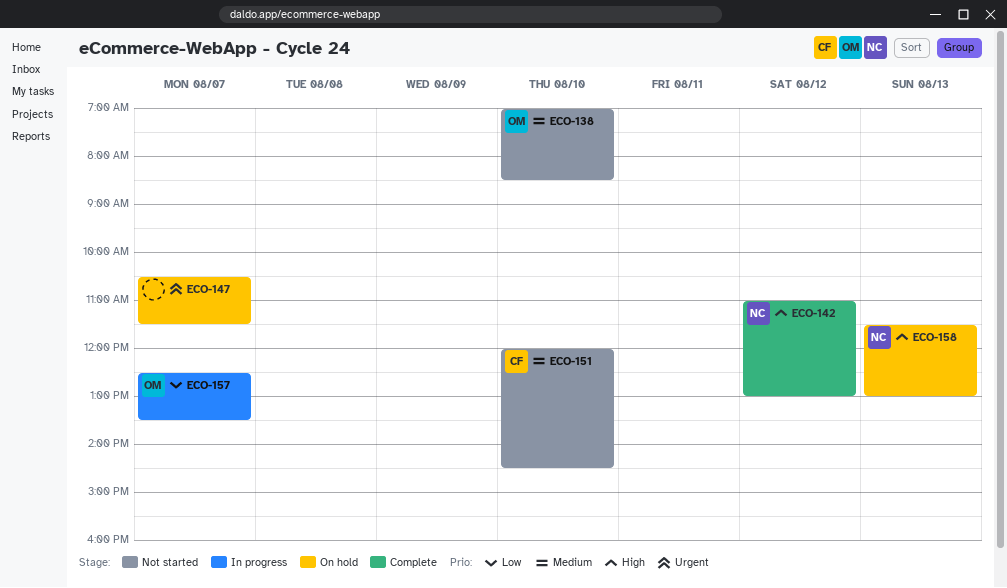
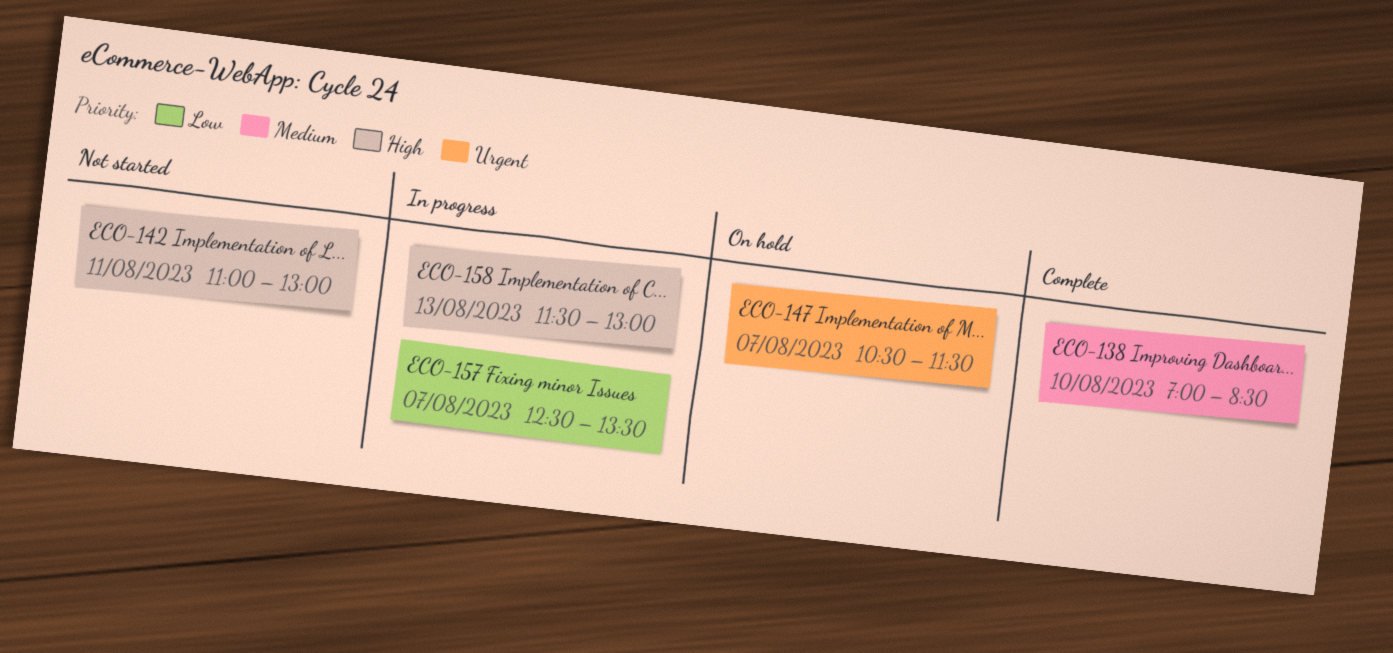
ECO-138, status: Not started -> Complete
ECO-142, status: Complete -> Not started
ECO-142, day: Aug 12 -> Aug 11
ECO-151: present -> none
ECO-158, status: On hold -> In progress

